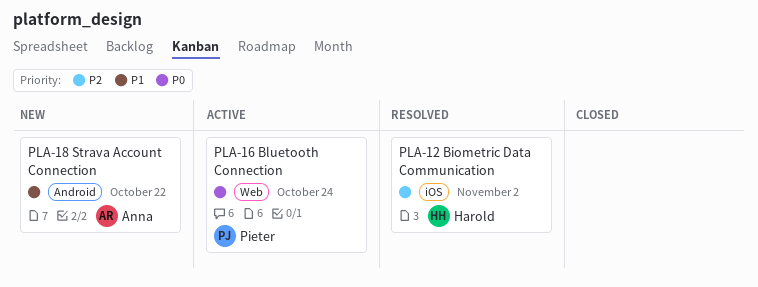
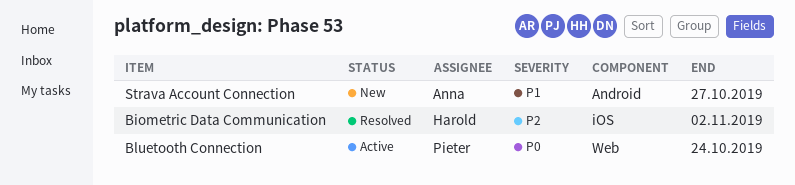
Strava Account Connection, due: Oct 22 -> Oct 27

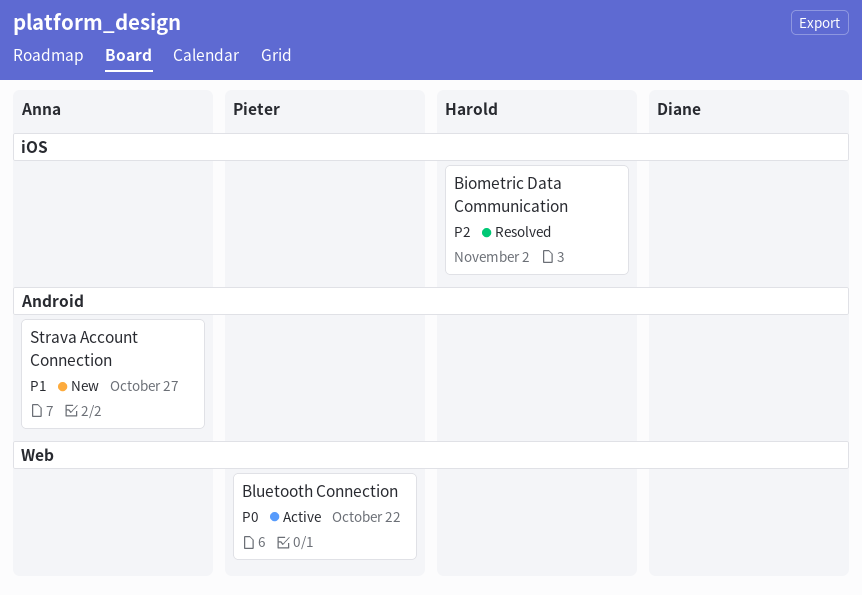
Bluetooth Connection, due: Oct 24 -> Oct 22

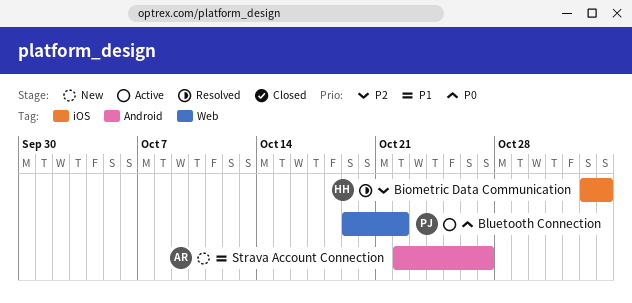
Biometric Data Communication, due: Nov 2 -> Nov 3

